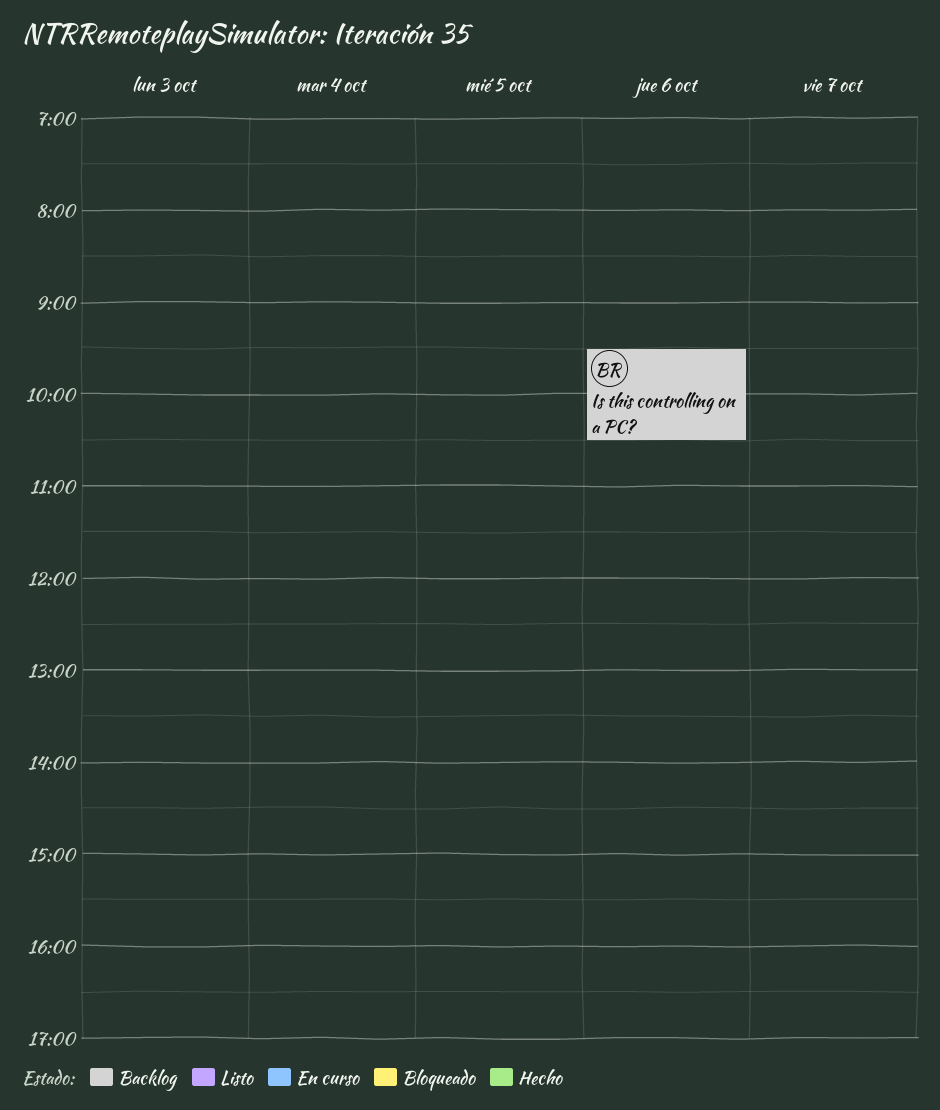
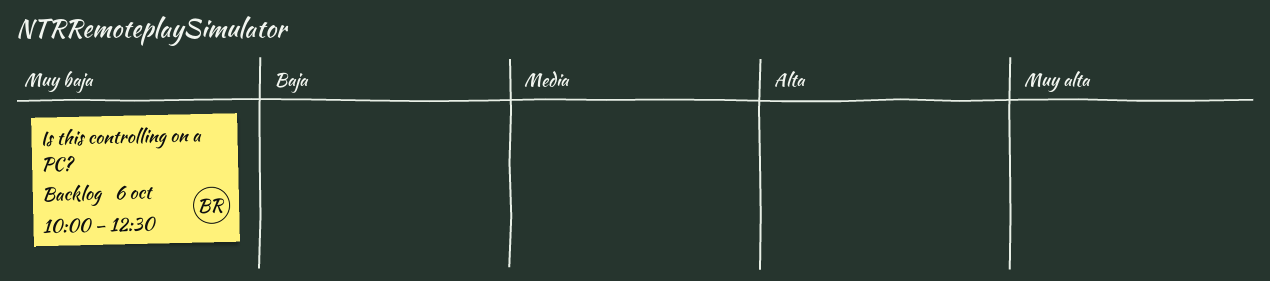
Is this controlling on a PC?, begins: 09:30 -> 10:00
Is this controlling on a PC?, ends: 10:30 -> 12:30

